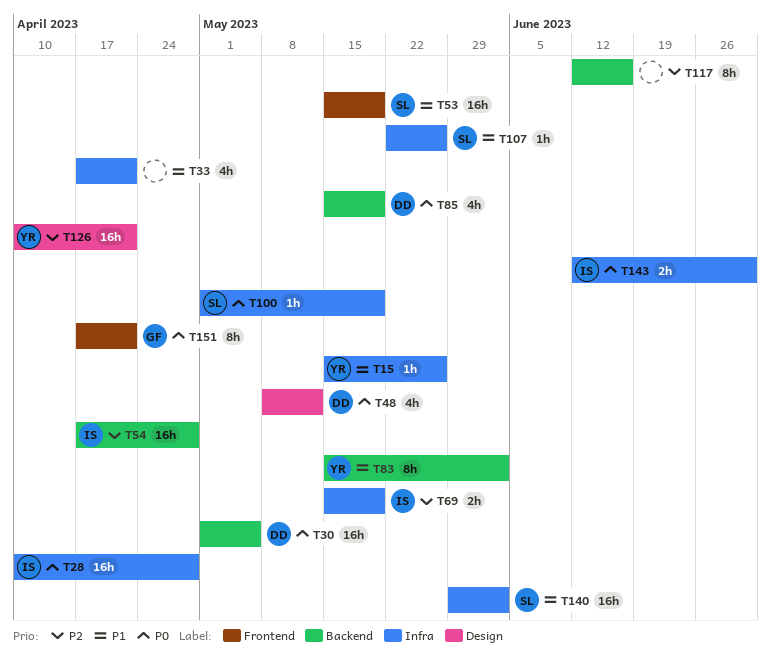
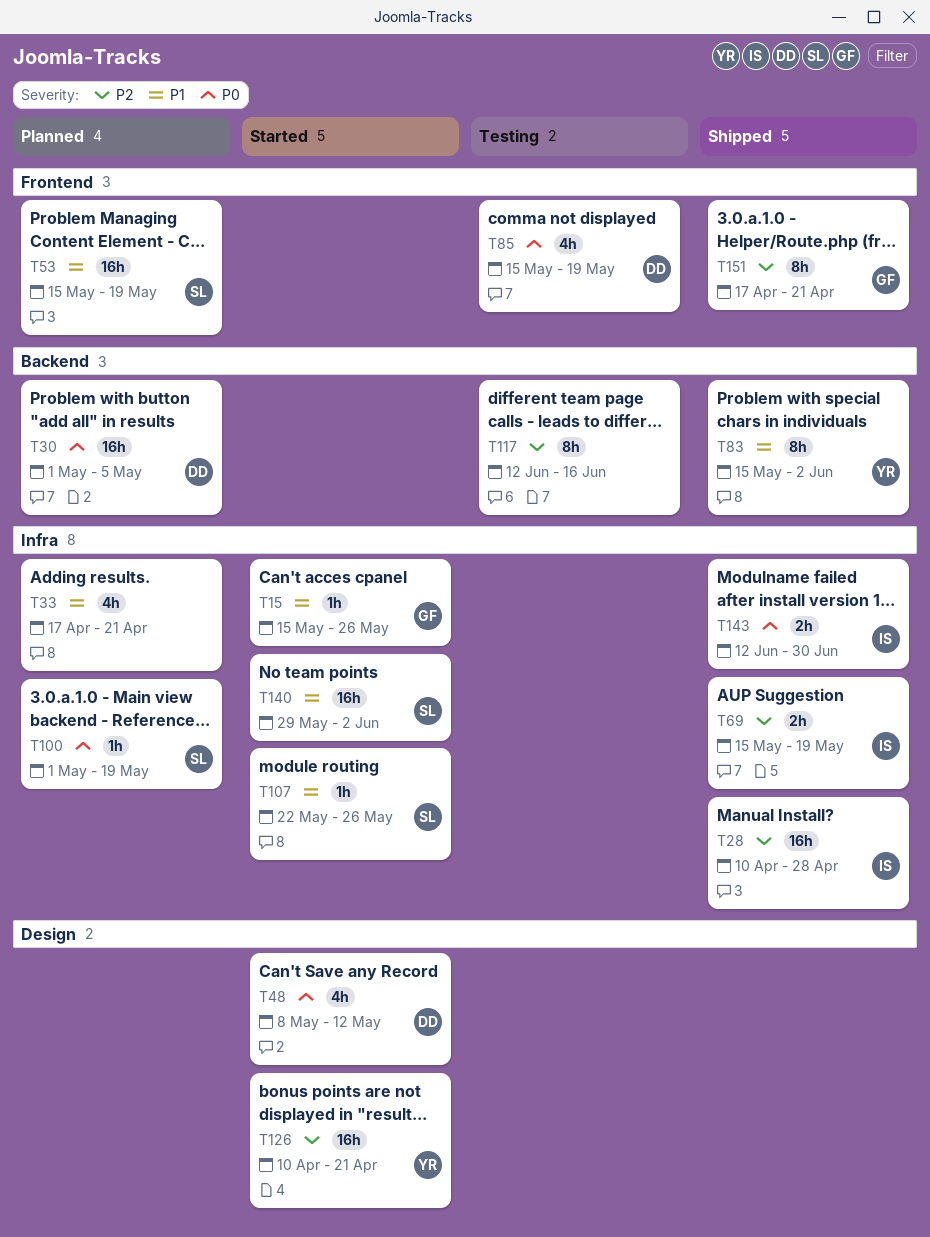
T15, owner: YR -> GF
T28, priority: P0 -> P2
T54: present -> none
T85, label: Backend -> Frontend
T151, priority: P0 -> P2

